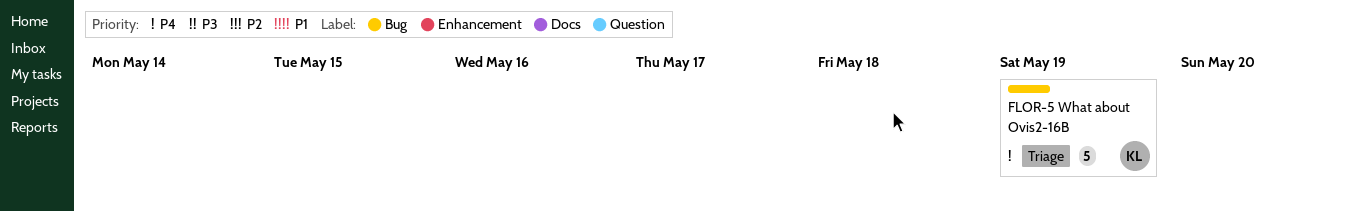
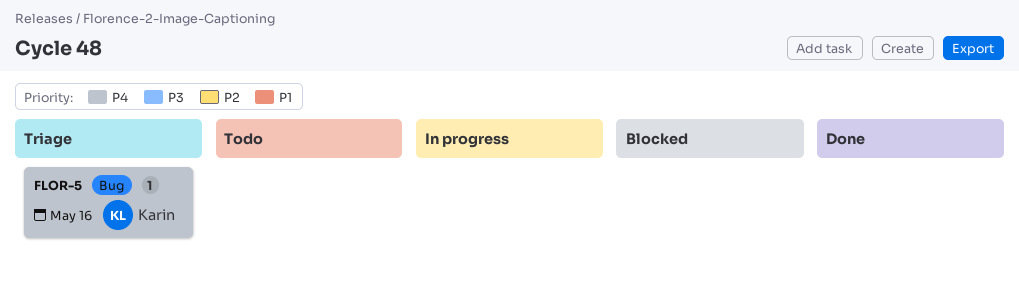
FLOR-5, estimate: 5 -> 1
FLOR-5, due: May 19 -> May 16

